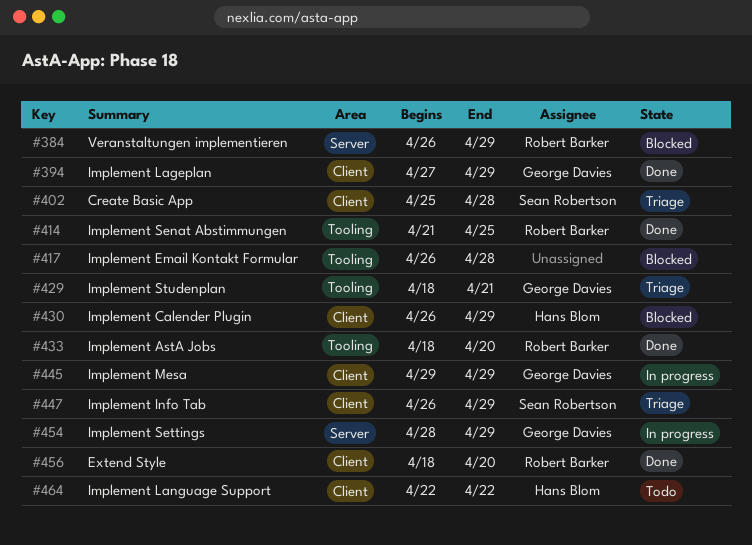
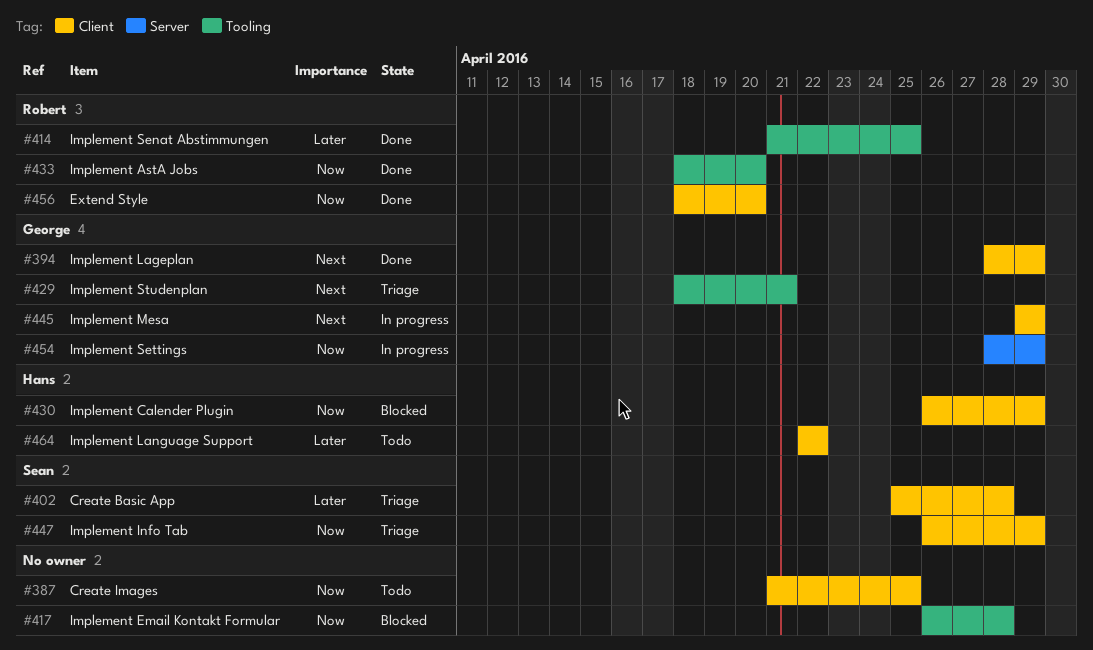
#384: present -> none
#387: none -> present
#394, start: Apr 27 -> Apr 28

